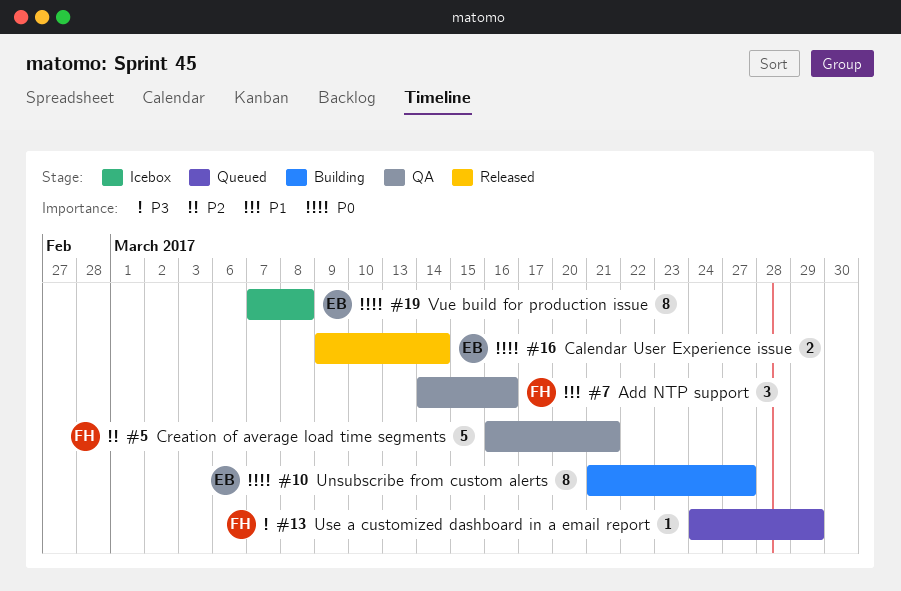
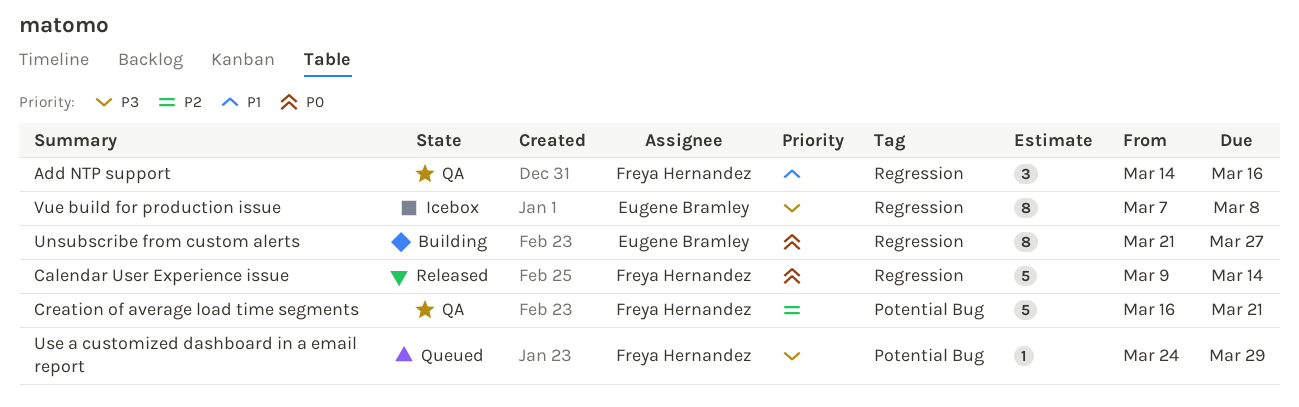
Calendar User Experience issue, owner: Eugene Bramley -> Freya Hernandez
Calendar User Experience issue, estimate: 2 -> 5
Vue build for production issue, priority: P0 -> P3

